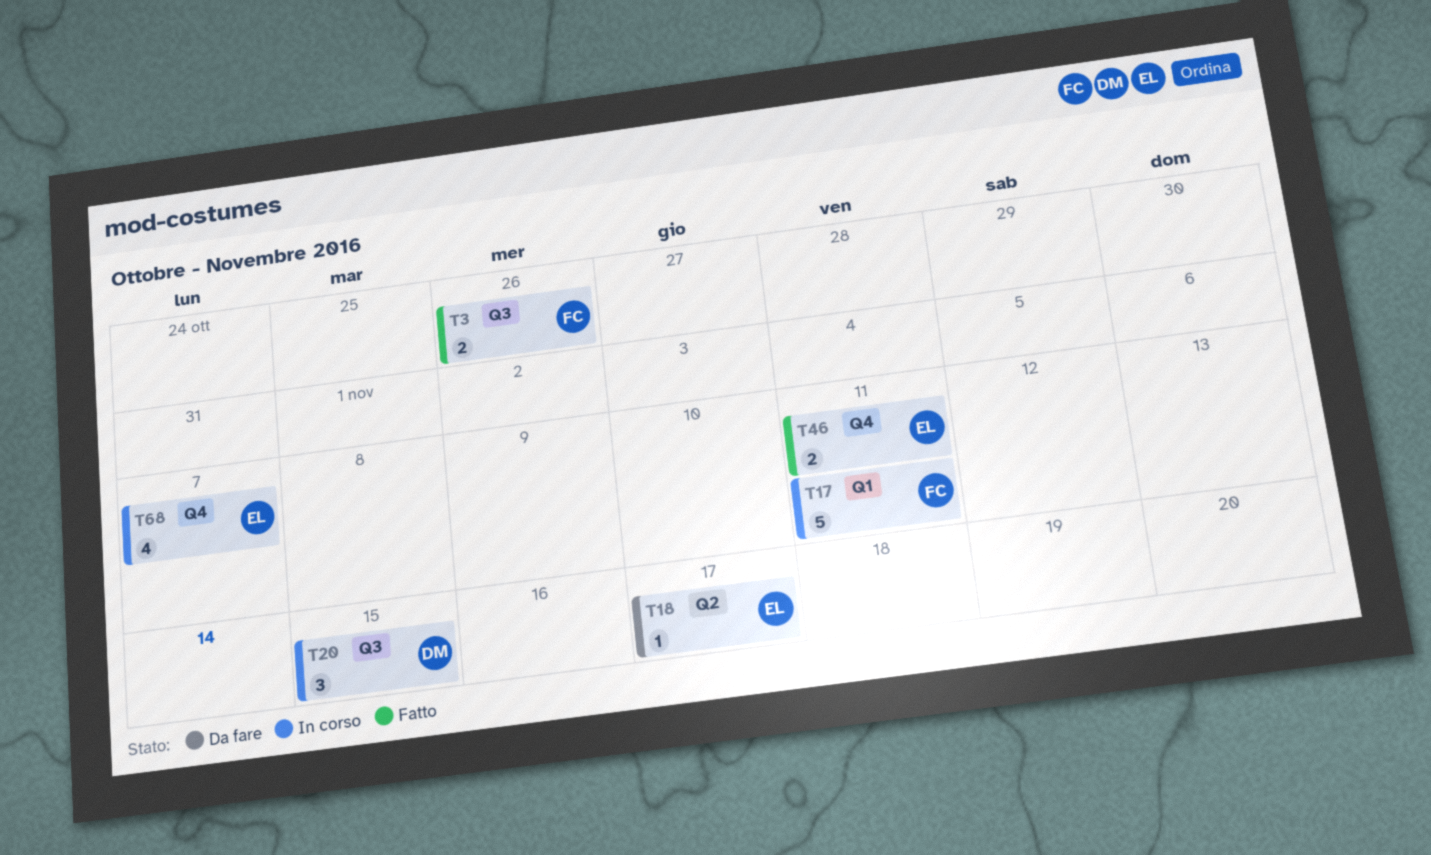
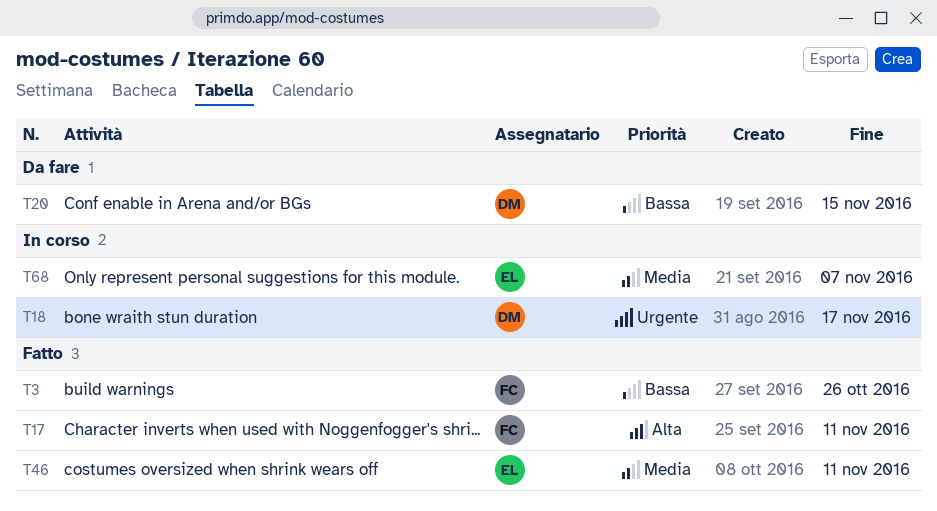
T17, status: In corso -> Fatto
T18, status: Da fare -> In corso
T18, owner: EL -> DM
T20, status: In corso -> Da fare

